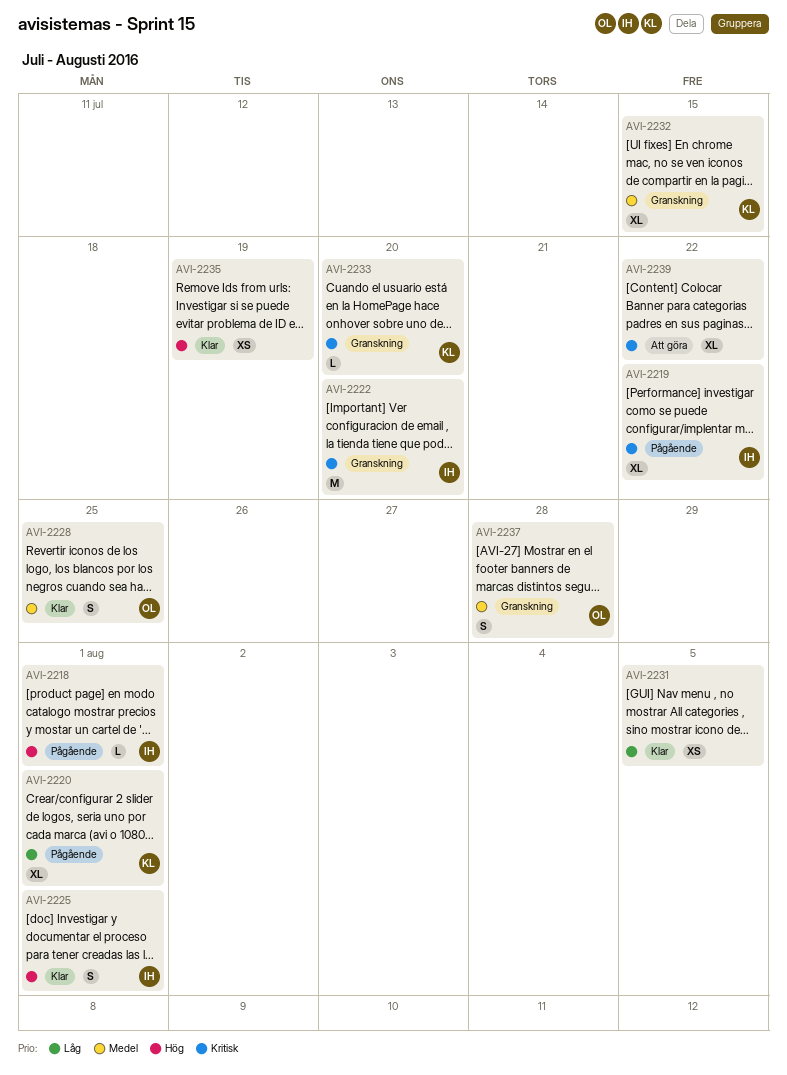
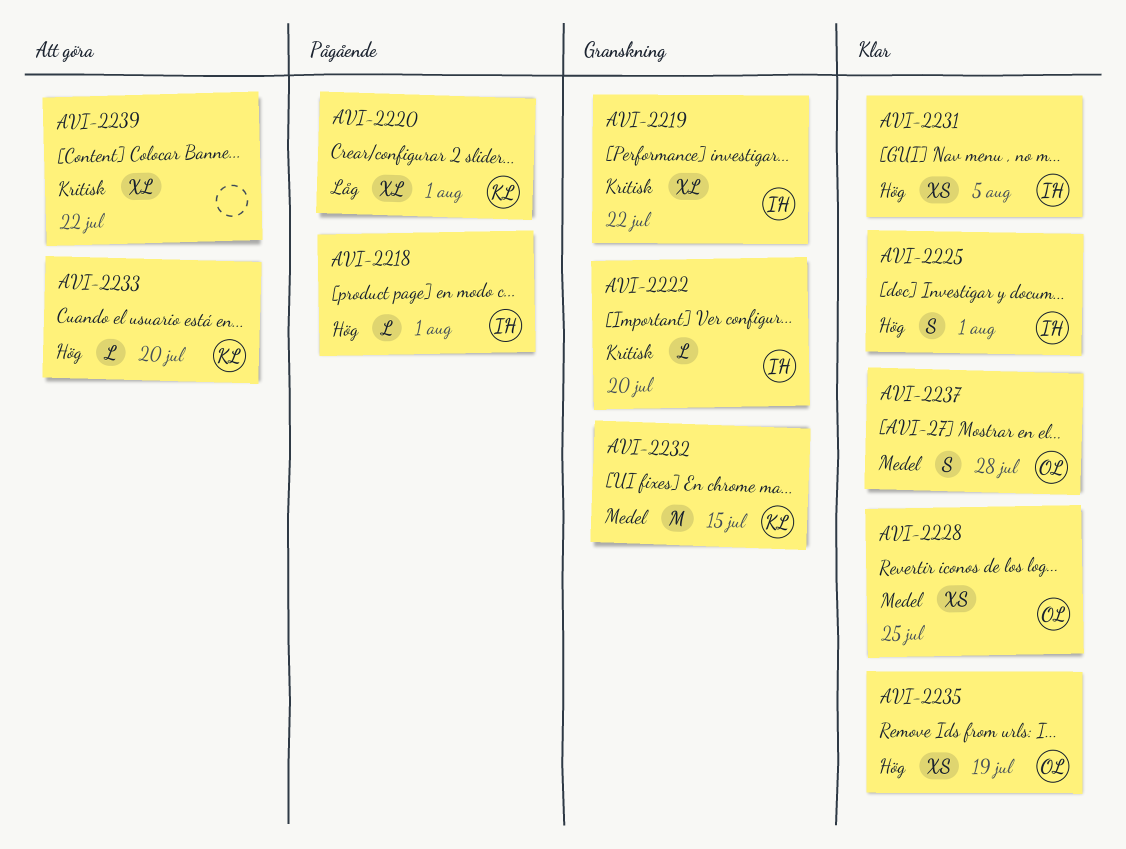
AVI-2219, status: Pågående -> Granskning
AVI-2222, estimate: M -> L
AVI-2228, estimate: S -> XS
AVI-2231, owner: none -> IH
AVI-2231, priority: Låg -> Hög
AVI-2232, estimate: XL -> M
AVI-2233, status: Granskning -> Att göra
AVI-2233, priority: Kritisk -> Hög
AVI-2235, owner: none -> OL
AVI-2237, status: Granskning -> Klar

